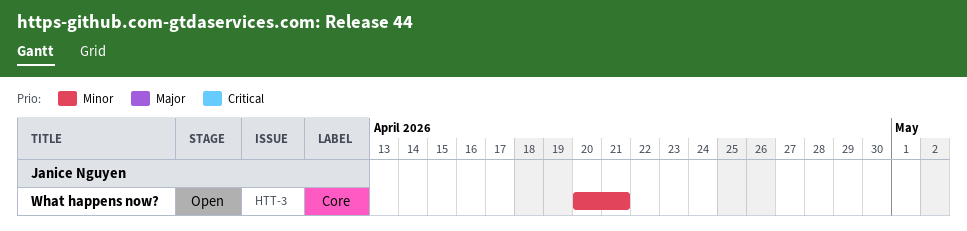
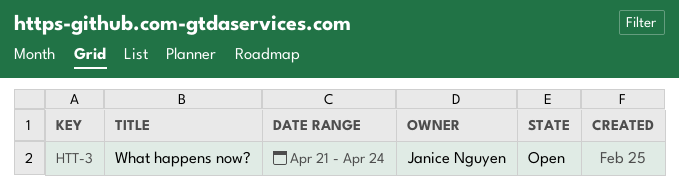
HTT-3, start: Apr 20 -> Apr 21
HTT-3, due: Apr 21 -> Apr 24

